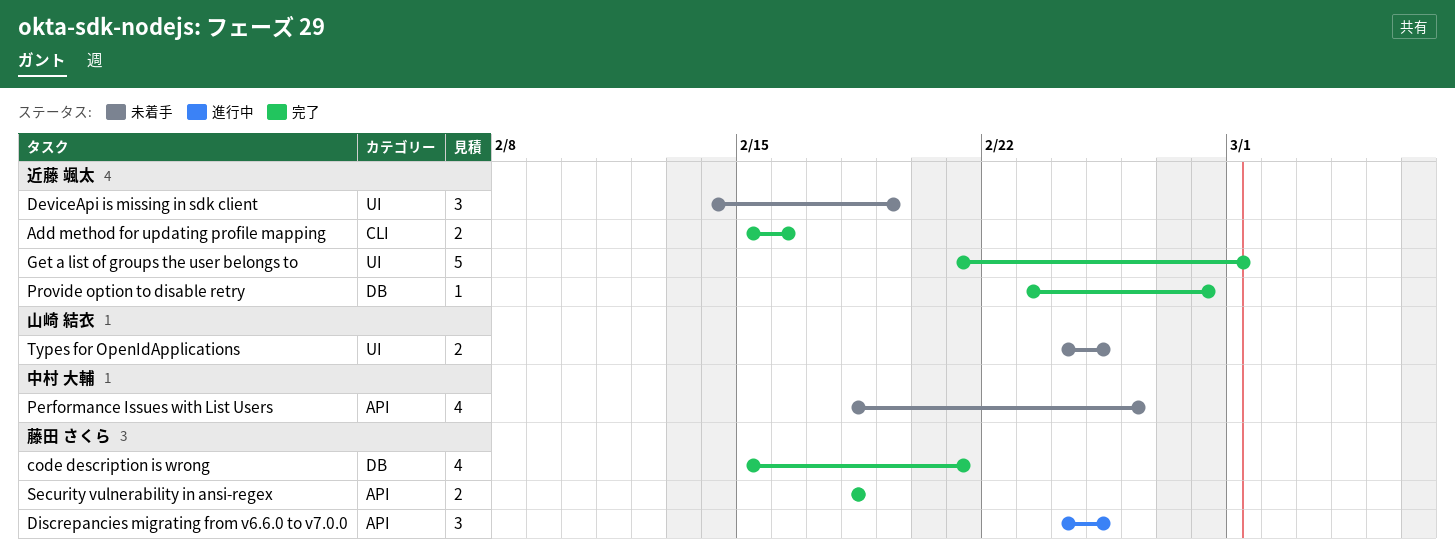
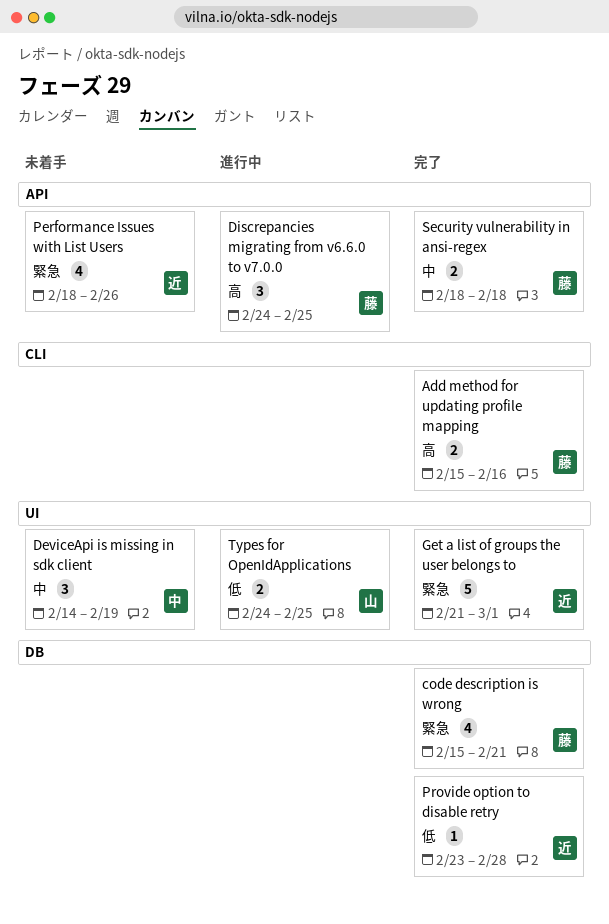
Add method for updating profile mapping, owner: 近藤 颯太 -> 藤田 さくら
DeviceApi is missing in sdk client, owner: 近藤 颯太 -> 中村 大輔
Performance Issues with List Users, owner: 中村 大輔 -> 近藤 颯太
Types for OpenIdApplications, status: 未着手 -> 進行中

